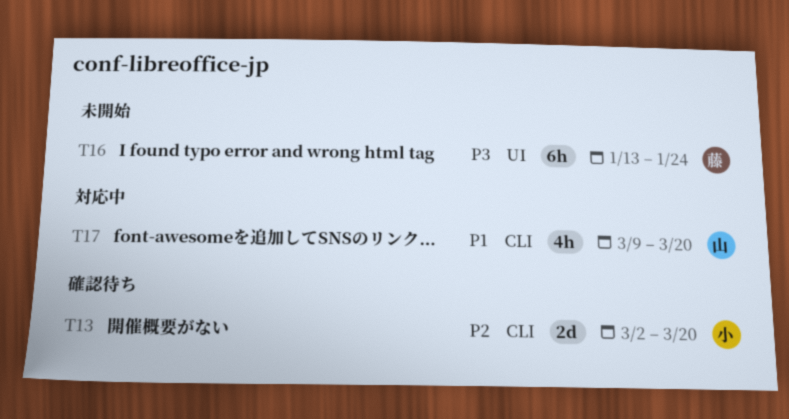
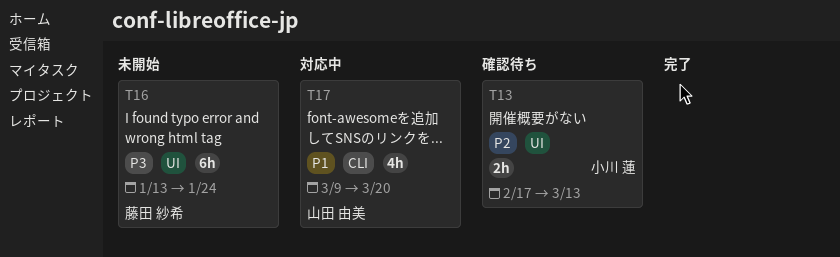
T13, label: CLI -> UI
T13, estimate: 2d -> 2h
T13, start: Mar 2 -> Feb 17
T13, due: Mar 20 -> Mar 13

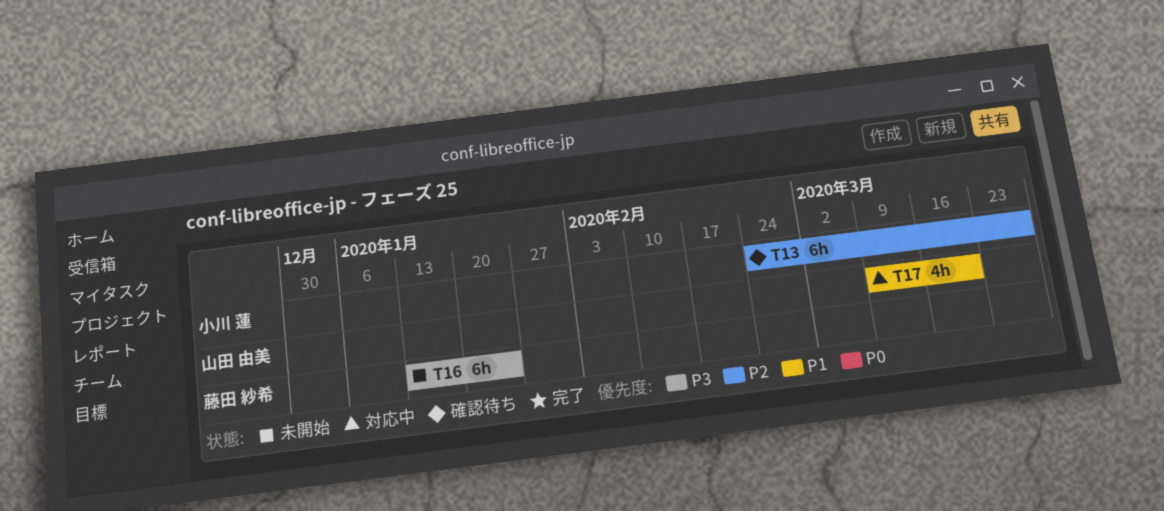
T13, estimate: 2h -> 6h
T13, start: Feb 17 -> Feb 24
T13, due: Mar 13 -> Mar 27

